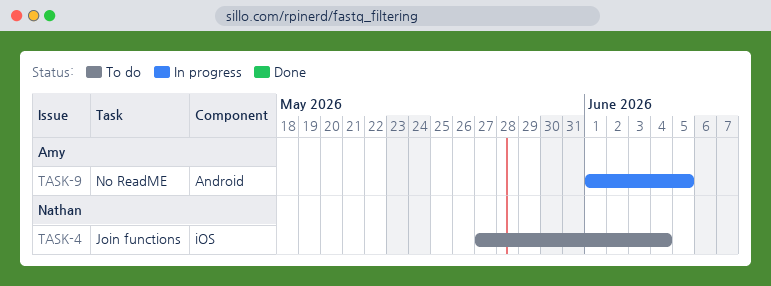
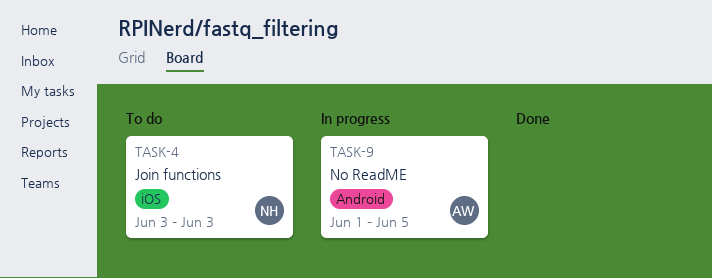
TASK-4, start: May 27 -> Jun 3
TASK-4, due: Jun 4 -> Jun 3

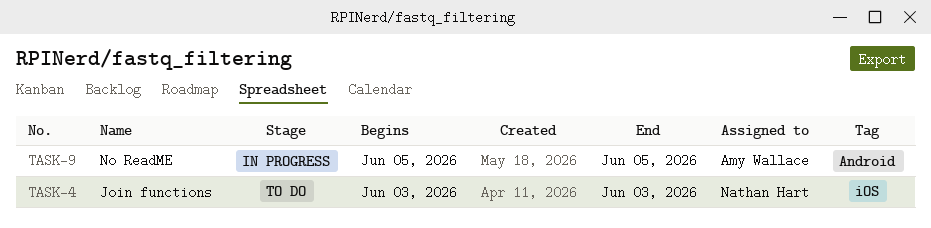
TASK-9, start: Jun 1 -> Jun 5

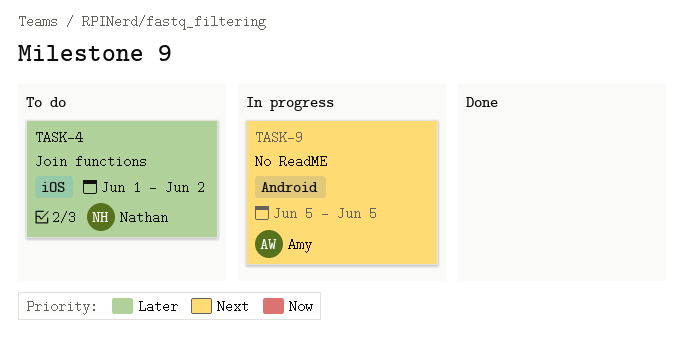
TASK-4, start: Jun 3 -> Jun 1
TASK-4, due: Jun 3 -> Jun 2

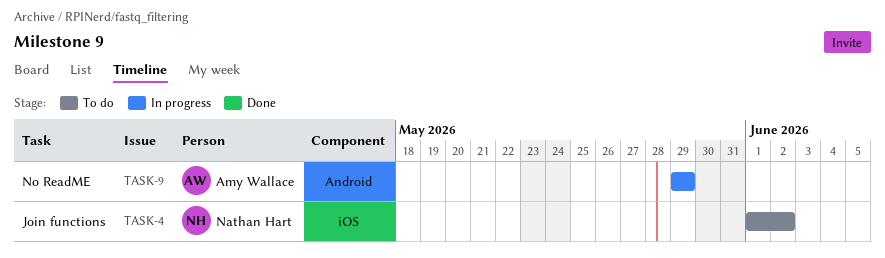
TASK-9, start: Jun 5 -> May 29
TASK-9, due: Jun 5 -> May 29

